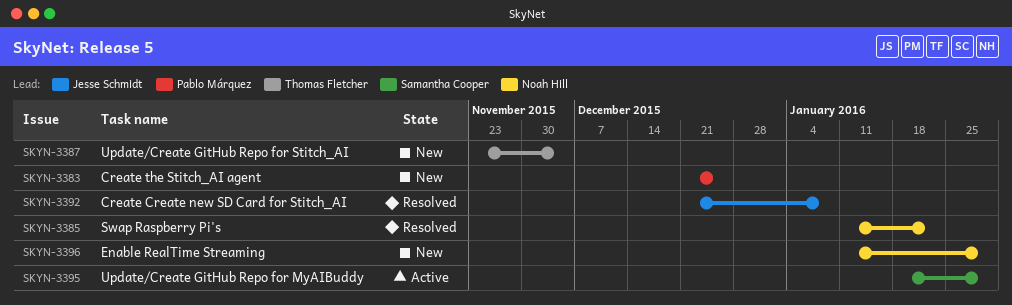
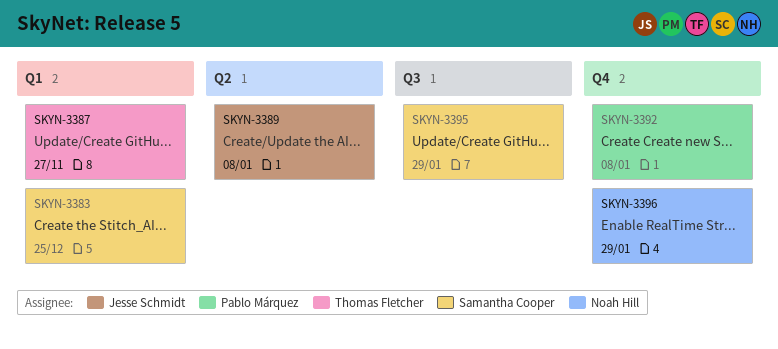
SKYN-3383, owner: Pablo Márquez -> Samantha Cooper
SKYN-3385: present -> none
SKYN-3387, due: Dec 4 -> Nov 27
SKYN-3389: none -> present
SKYN-3392, owner: Jesse Schmidt -> Pablo Márquez

